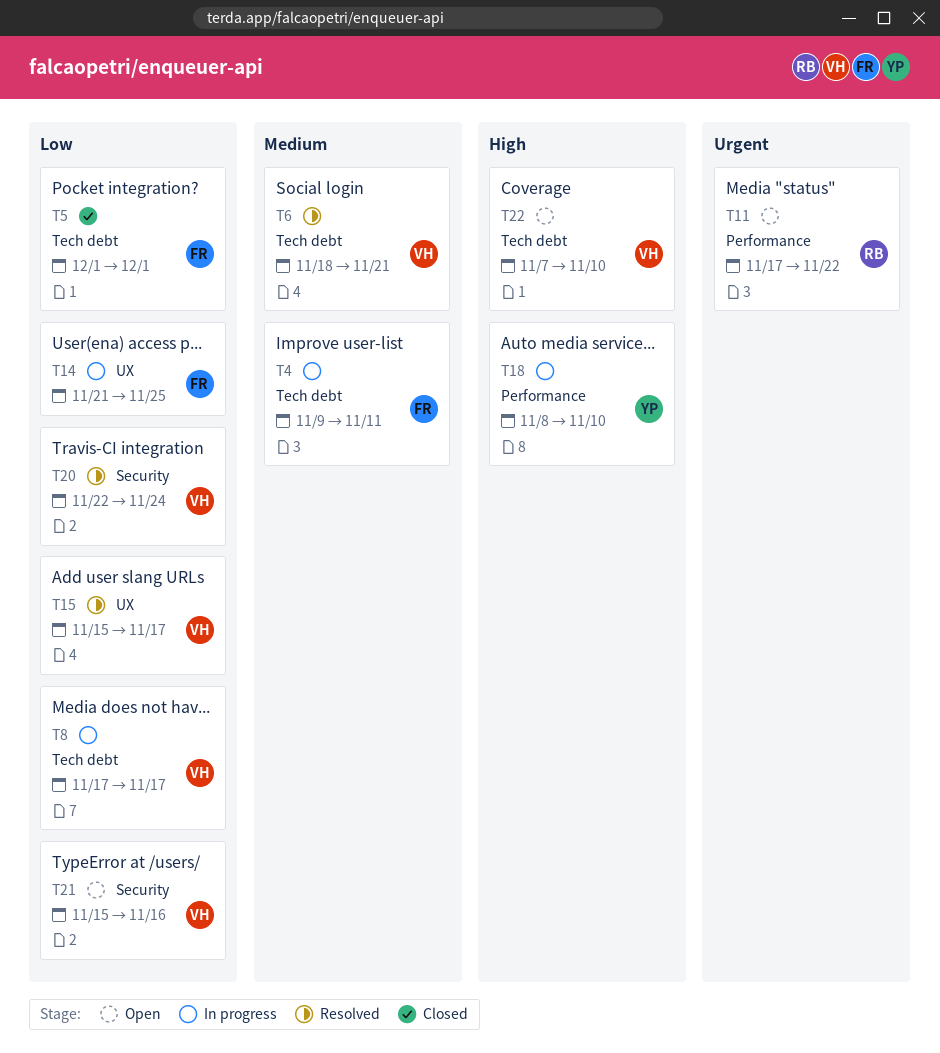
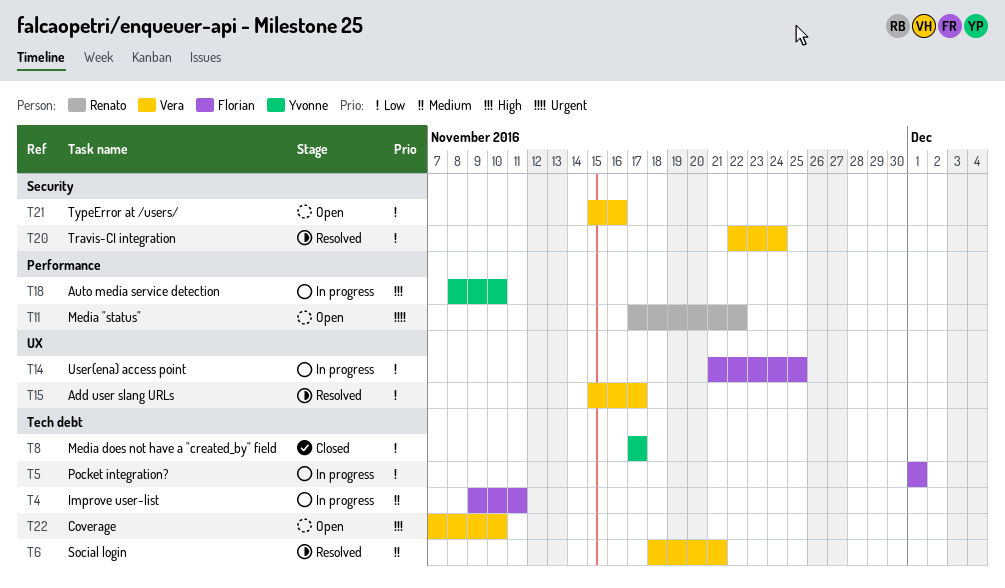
T5, status: Closed -> In progress
T8, status: In progress -> Closed
T8, owner: Vera -> Yvonne

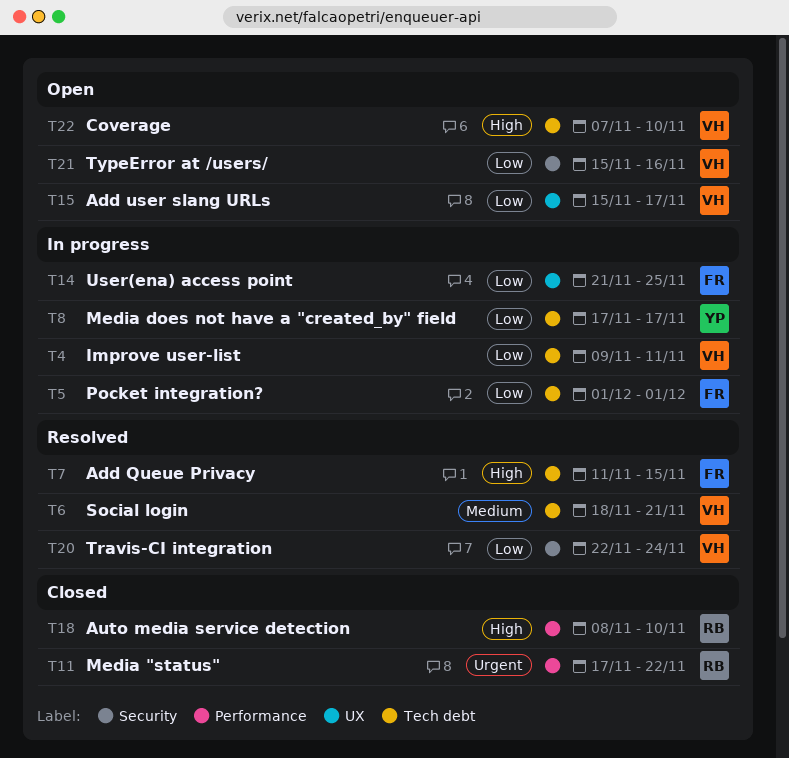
T4, owner: Florian -> Vera
T4, priority: Medium -> Low
T7: none -> present
T8, status: Closed -> In progress
T11, status: Open -> Closed
T15, status: Resolved -> Open
T18, status: In progress -> Closed
T18, owner: Yvonne -> Renato

